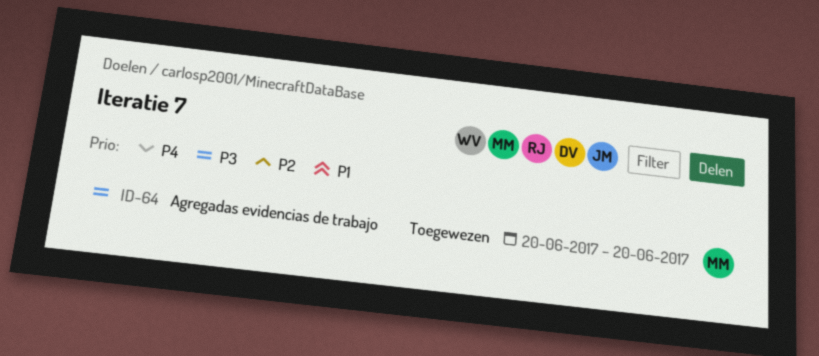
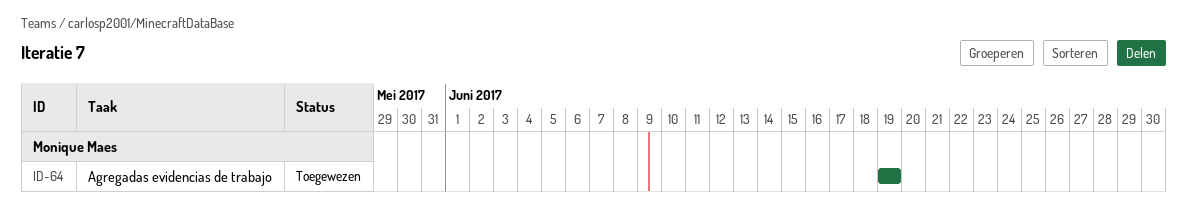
ID-64, start: Jun 20 -> Jun 19
ID-64, due: Jun 20 -> Jun 19

